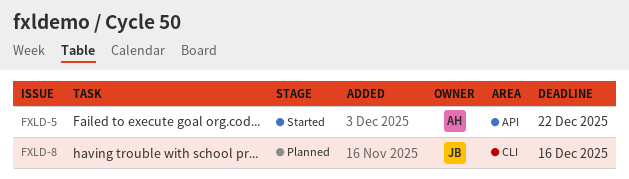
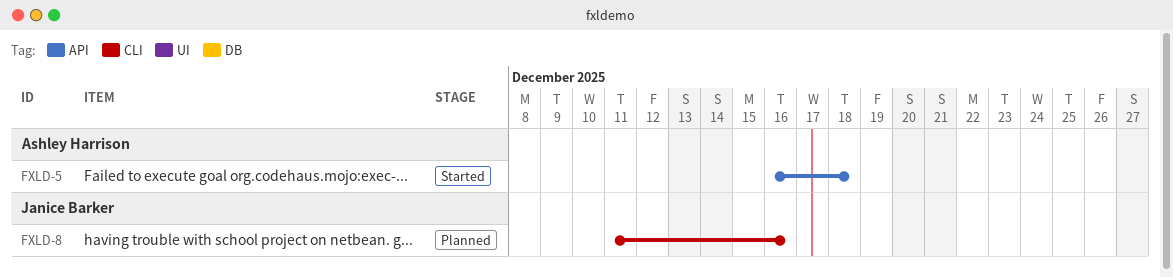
FXLD-5, due: Dec 22 -> Dec 18

